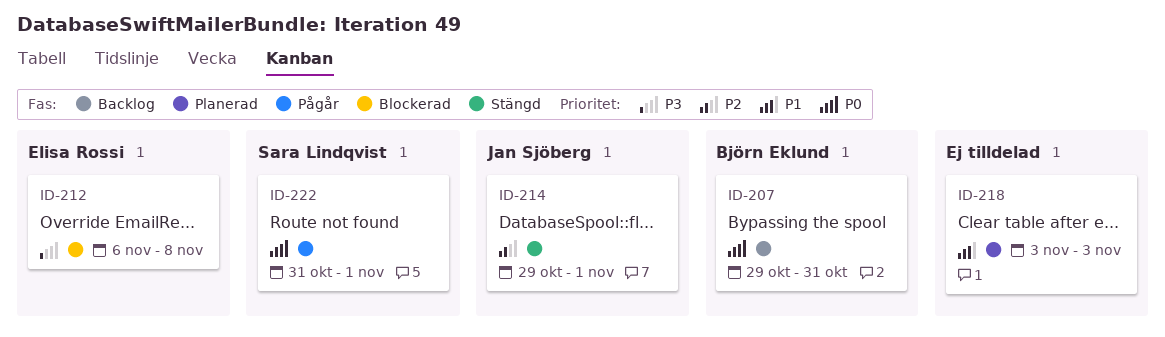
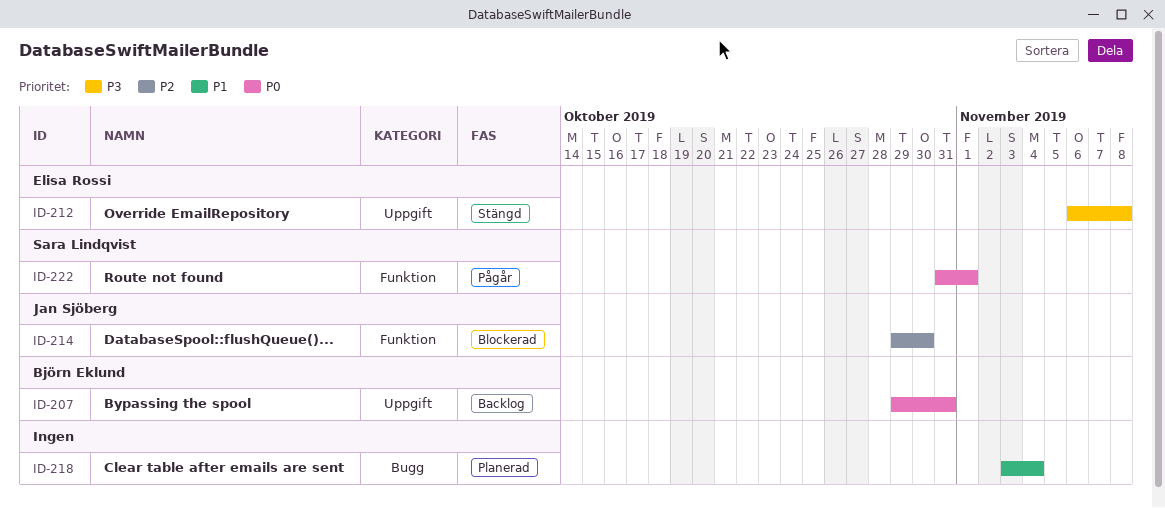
ID-212, status: Blockerad -> Stängd
ID-214, status: Stängd -> Blockerad
ID-214, due: Nov 1 -> Oct 30
ID-218, due: Nov 3 -> Nov 4

